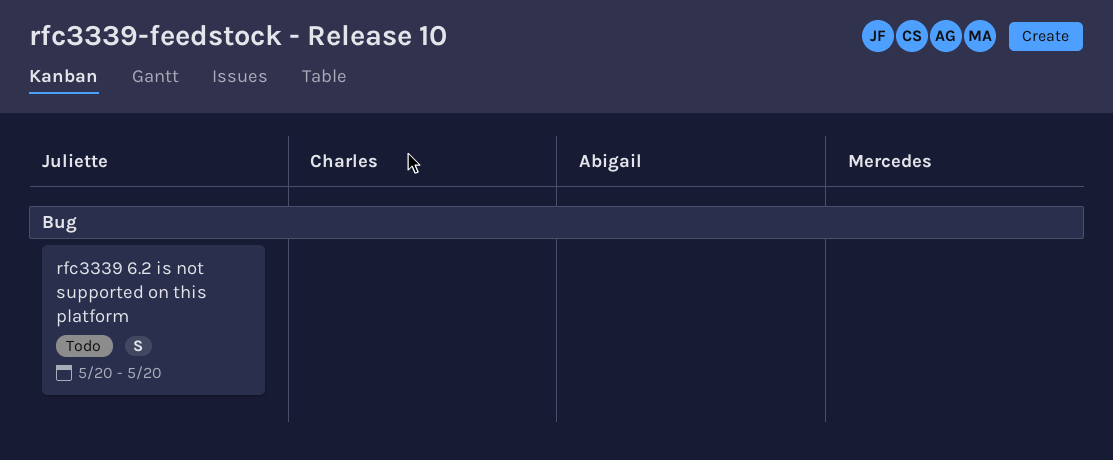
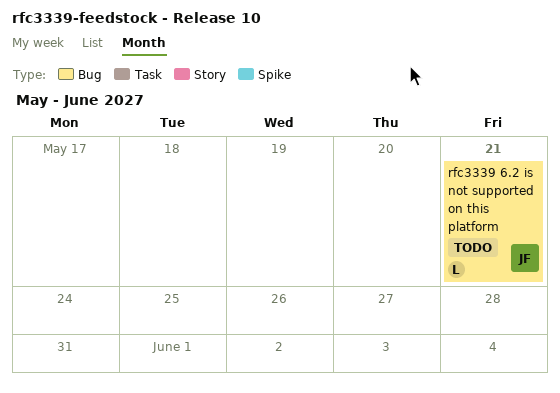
rfc3339 6.2 is not supported on this platform, estimate: S -> L
rfc3339 6.2 is not supported on this platform, due: May 20 -> May 21

